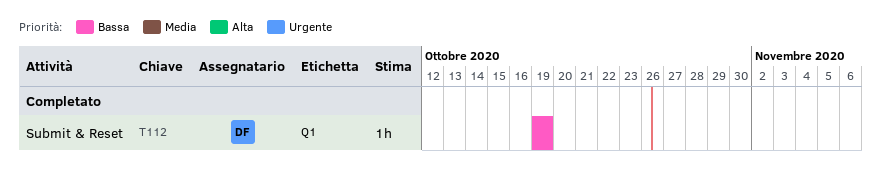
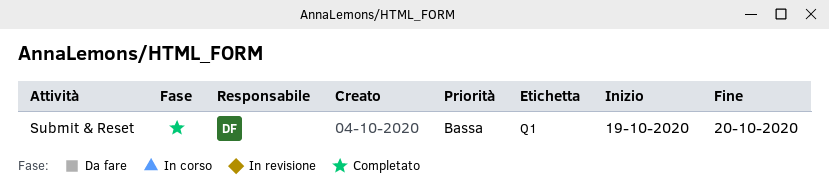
Submit & Reset, due: Oct 19 -> Oct 20

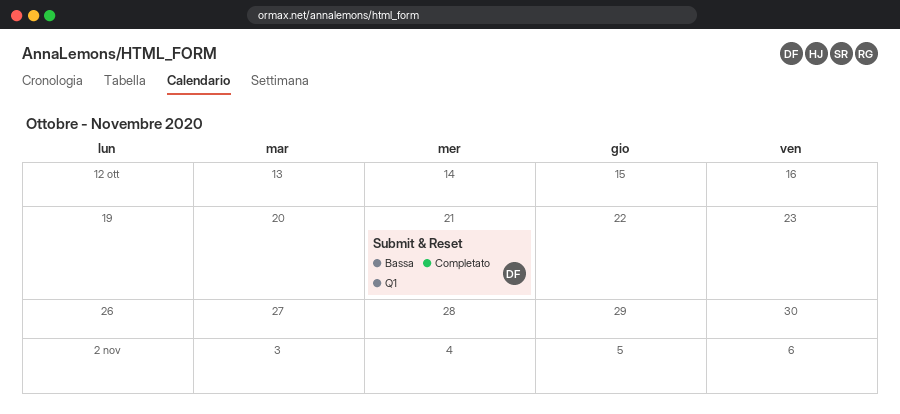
Submit & Reset, due: Oct 20 -> Oct 21

